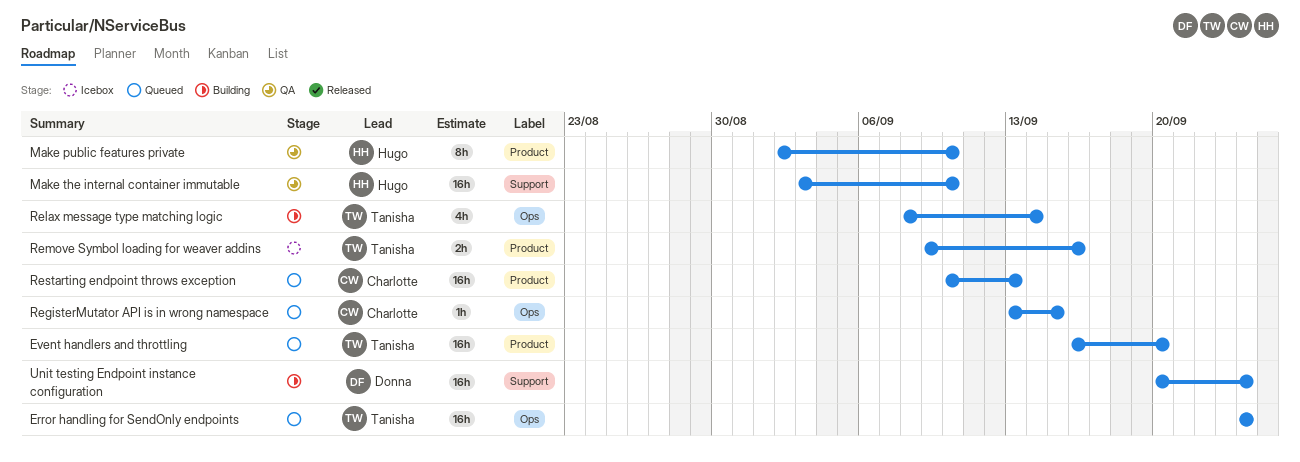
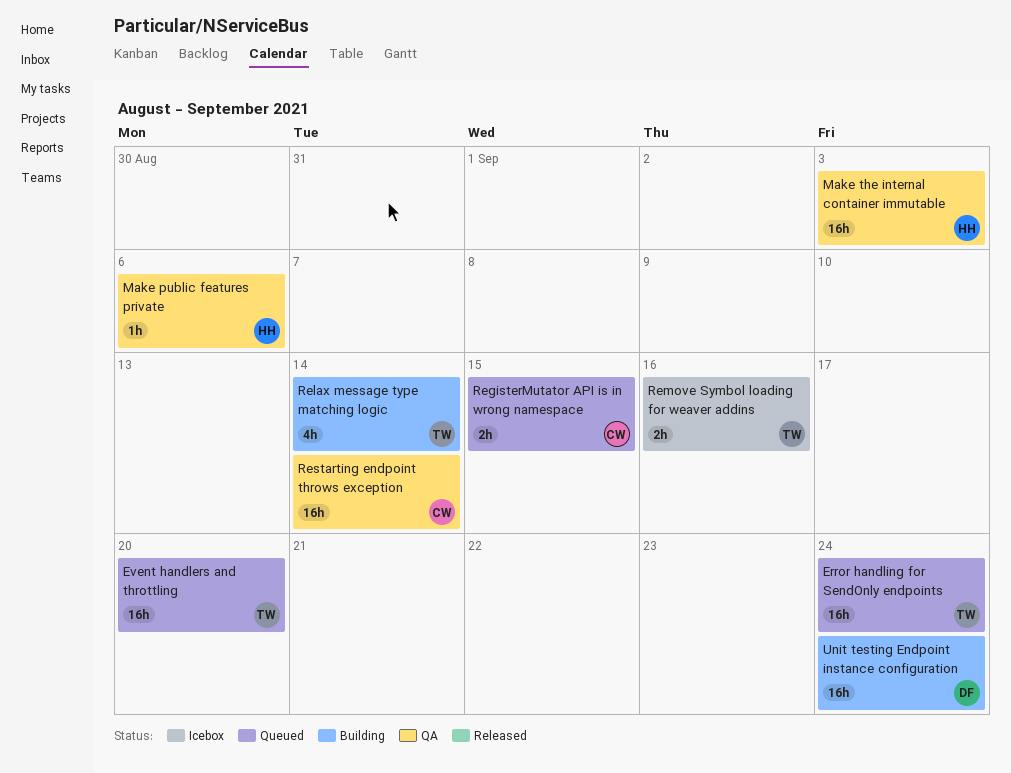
Make public features private, estimate: 8h -> 1h
Make public features private, due: Sep 10 -> Sep 6
Make the internal container immutable, due: Sep 10 -> Sep 3
RegisterMutator API is in wrong namespace, estimate: 1h -> 2h
Restarting endpoint throws exception, status: Queued -> QA
Restarting endpoint throws exception, due: Sep 13 -> Sep 14

